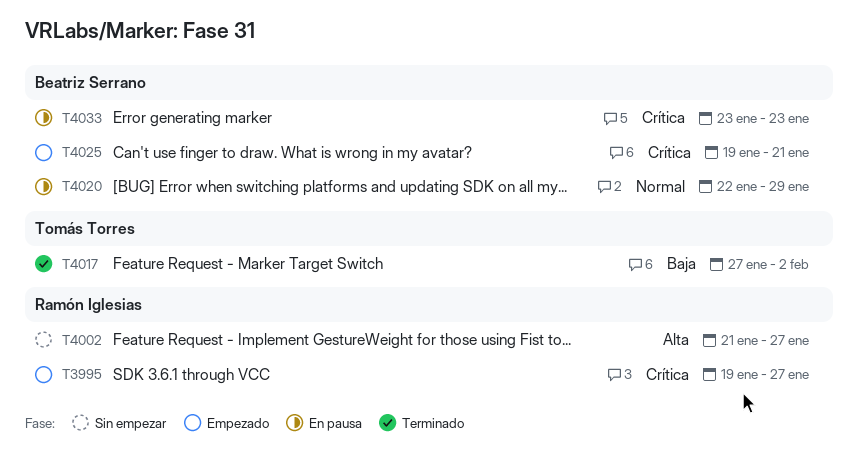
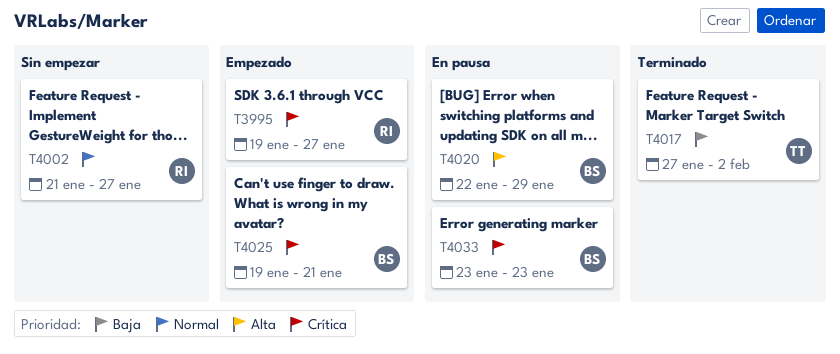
T4002, priority: Alta -> Normal
T4020, priority: Normal -> Alta

